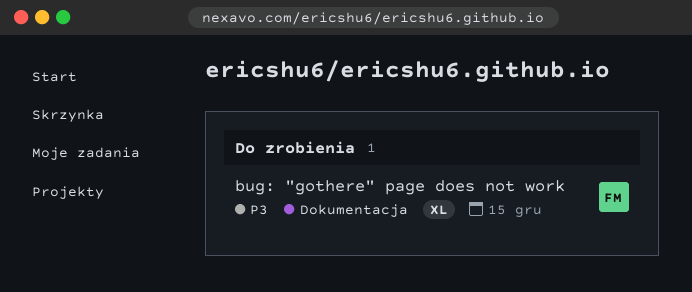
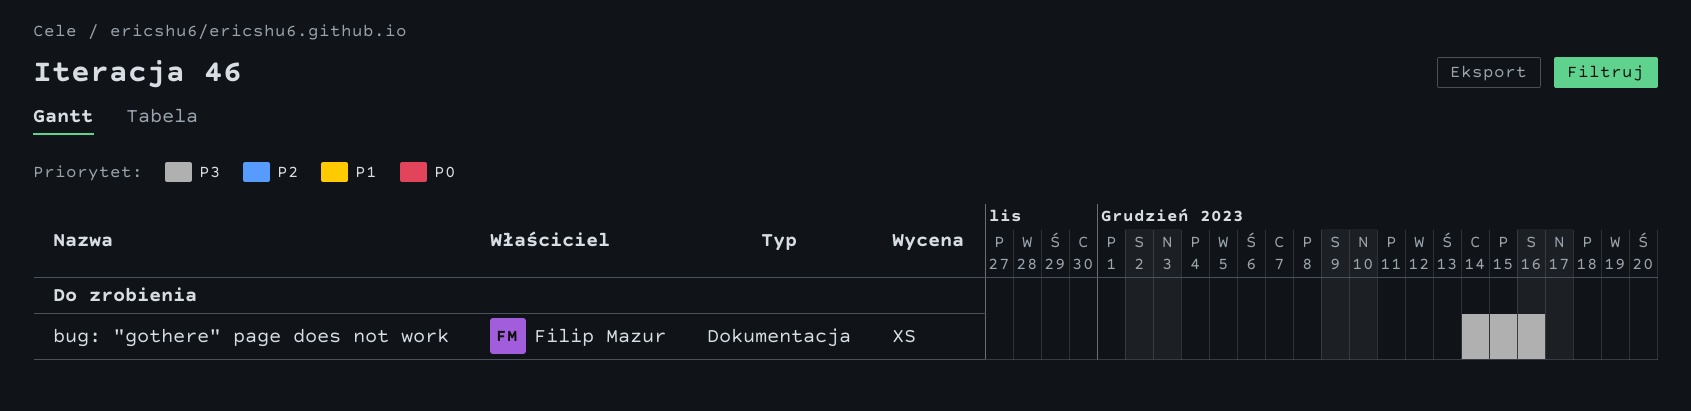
bug: "gothere" page does not work, estimate: XL -> XS
bug: "gothere" page does not work, due: Dec 15 -> Dec 16

